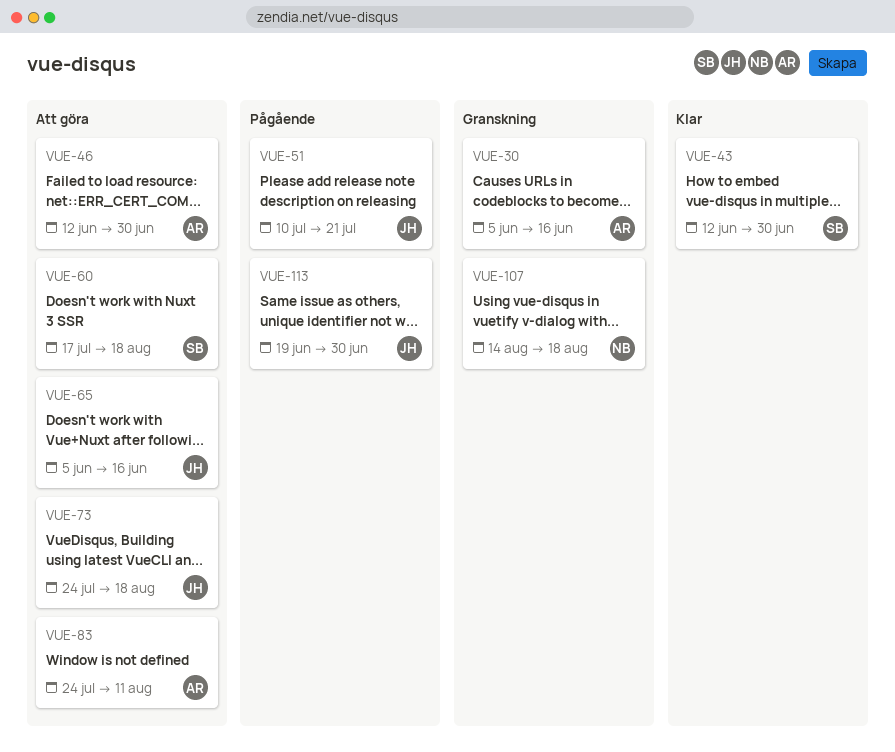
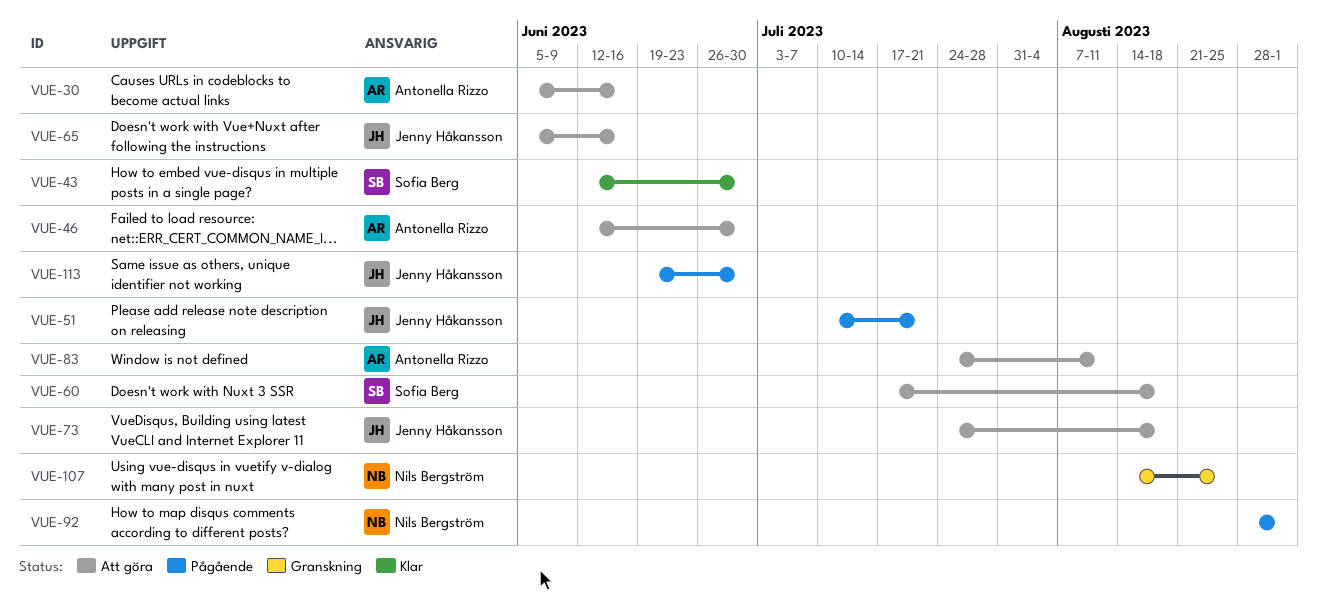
VUE-30, status: Granskning -> Att göra
VUE-92: none -> present
VUE-107, due: Aug 18 -> Aug 25

